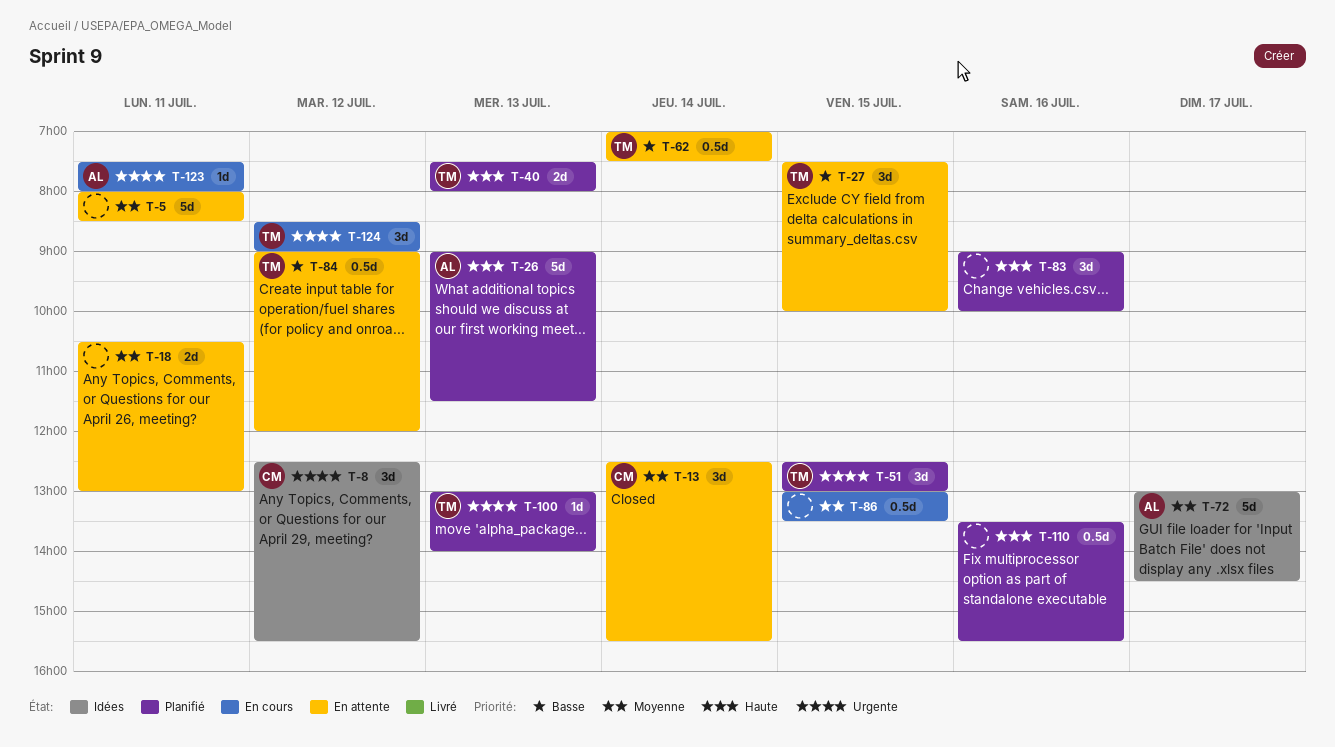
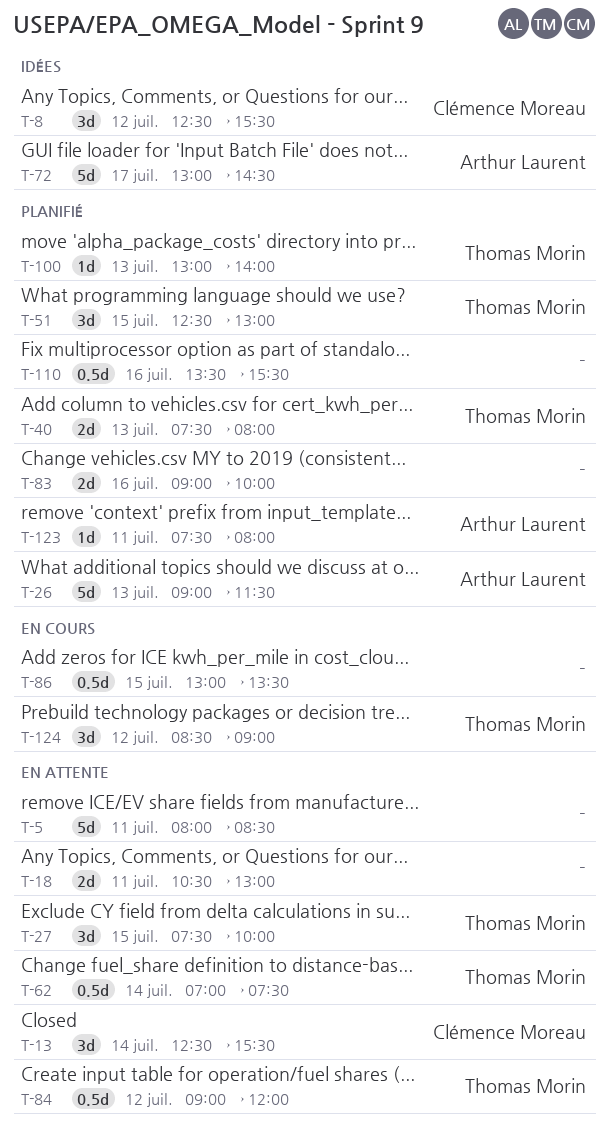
T-83, estimate: 3d -> 2d
T-123, status: En cours -> Planifié

